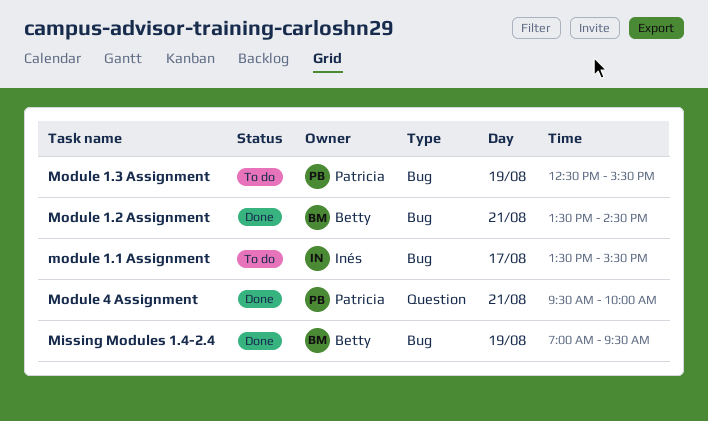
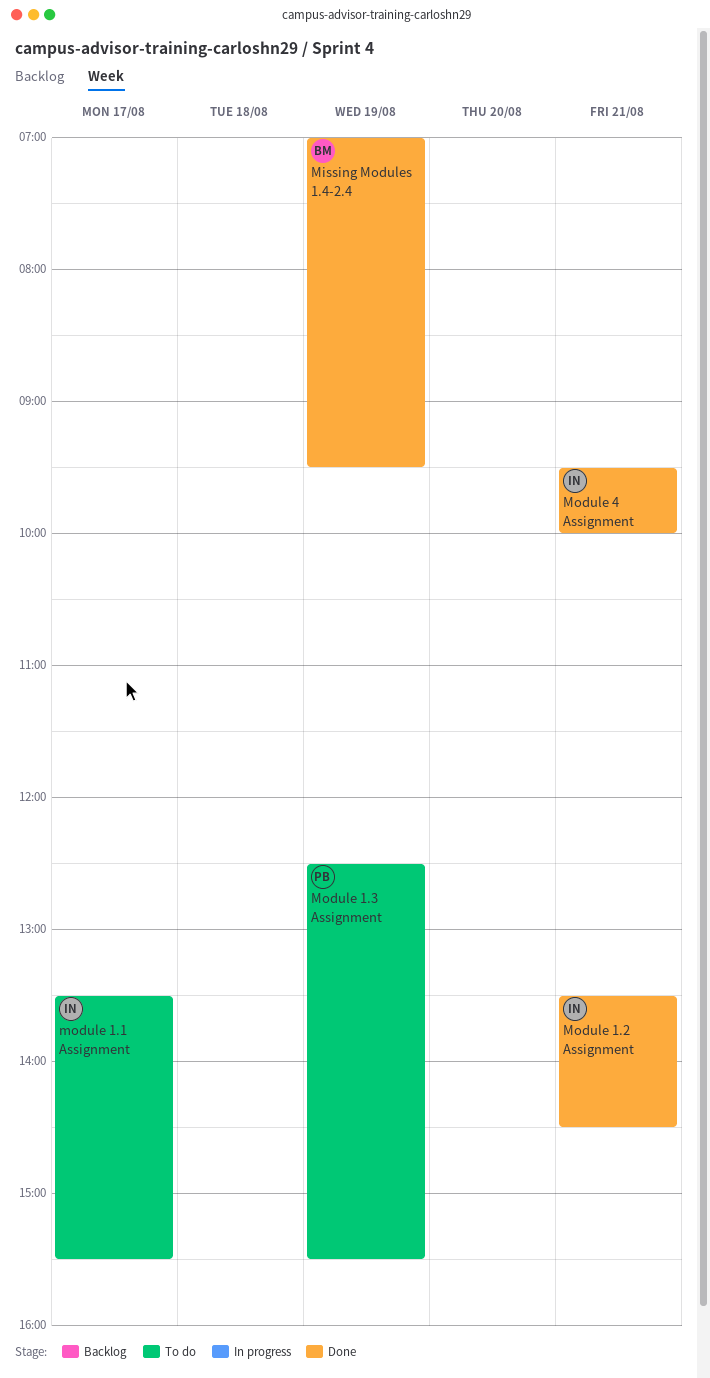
Module 1.2 Assignment, owner: Betty -> Inés
Module 4 Assignment, owner: Patricia -> Inés

